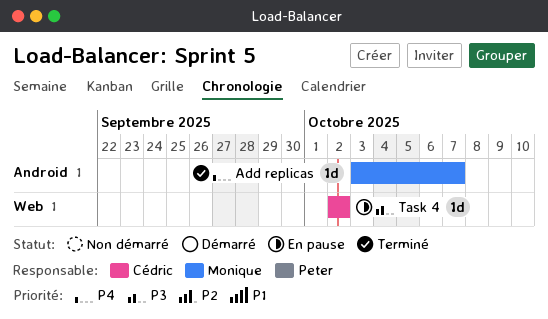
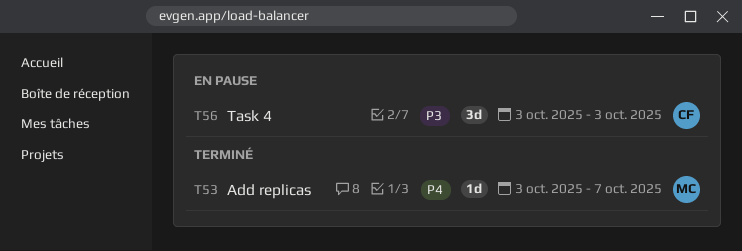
Task 4, estimate: 1d -> 3d
Task 4, start: Oct 2 -> Oct 3
Task 4, due: Oct 2 -> Oct 3

